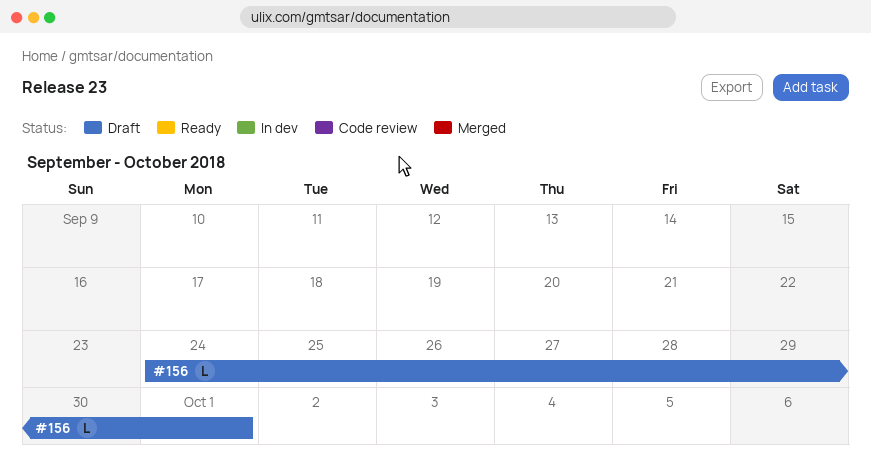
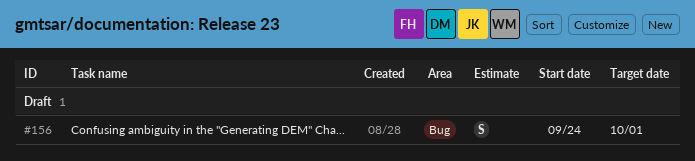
#156, estimate: L -> S

